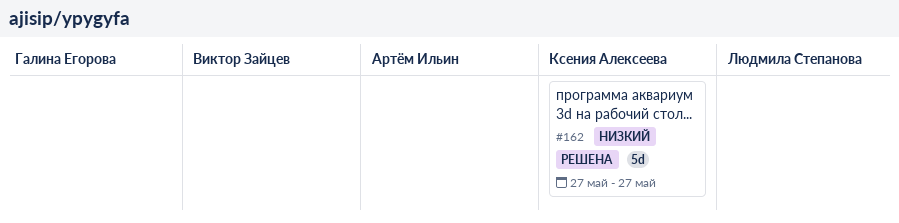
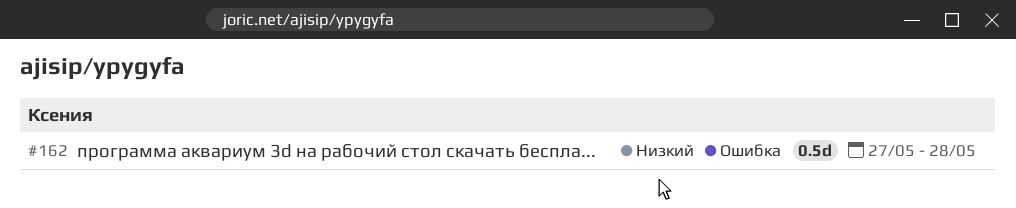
#162, estimate: 5d -> 0.5d
#162, due: May 27 -> May 28

